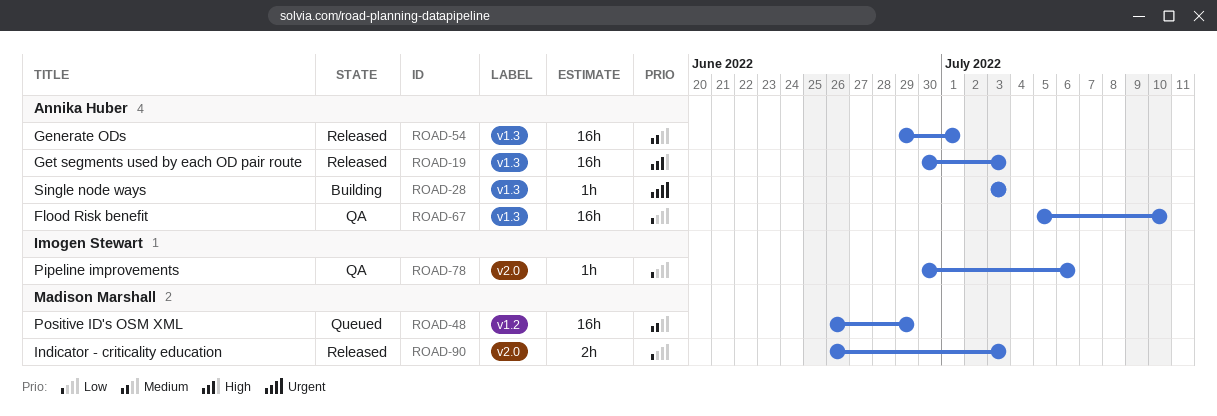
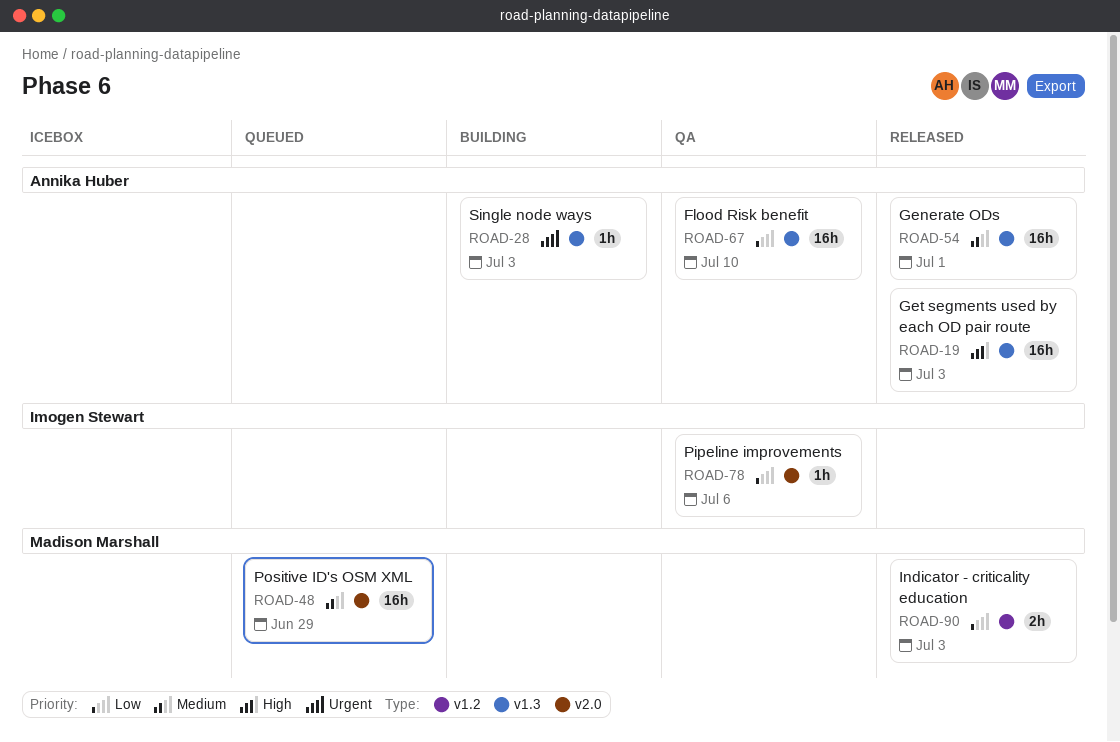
ROAD-48, label: v1.2 -> v2.0
ROAD-90, label: v2.0 -> v1.2

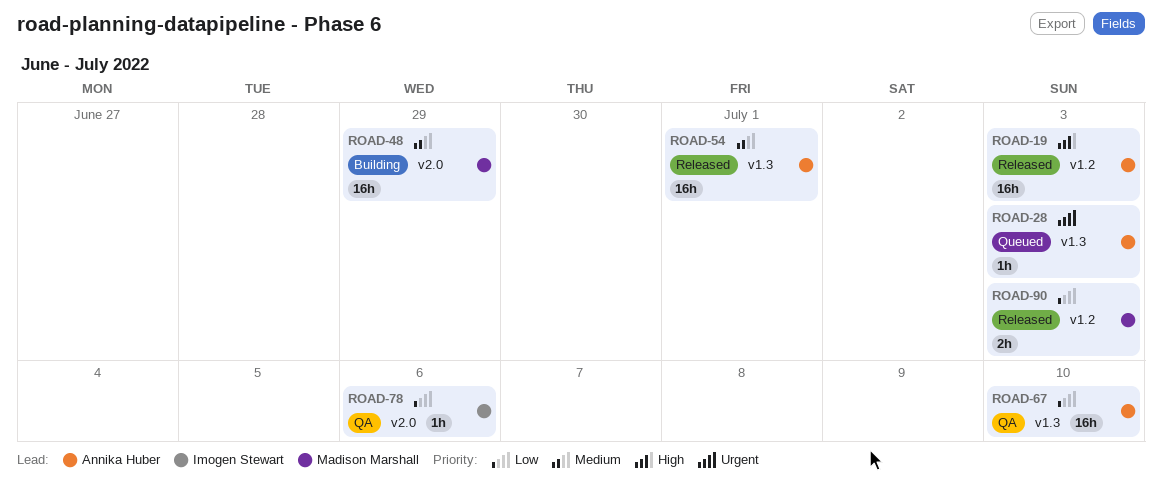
ROAD-19, label: v1.3 -> v1.2
ROAD-28, status: Building -> Queued
ROAD-48, status: Queued -> Building

